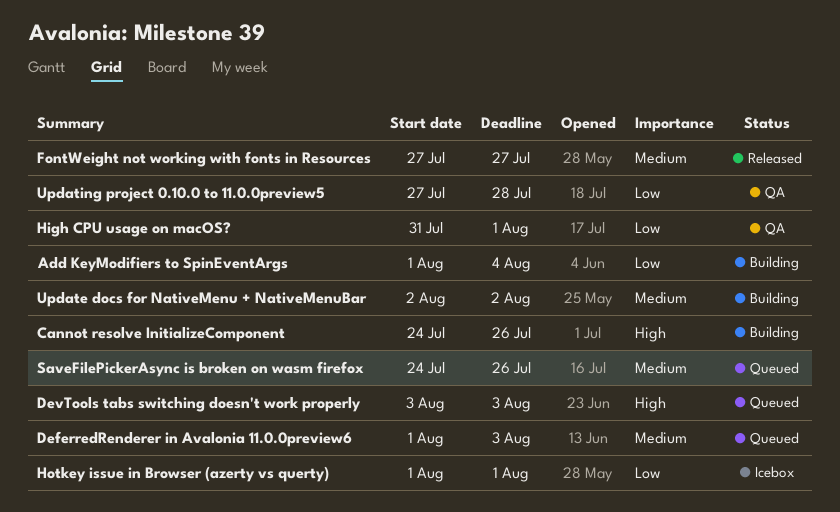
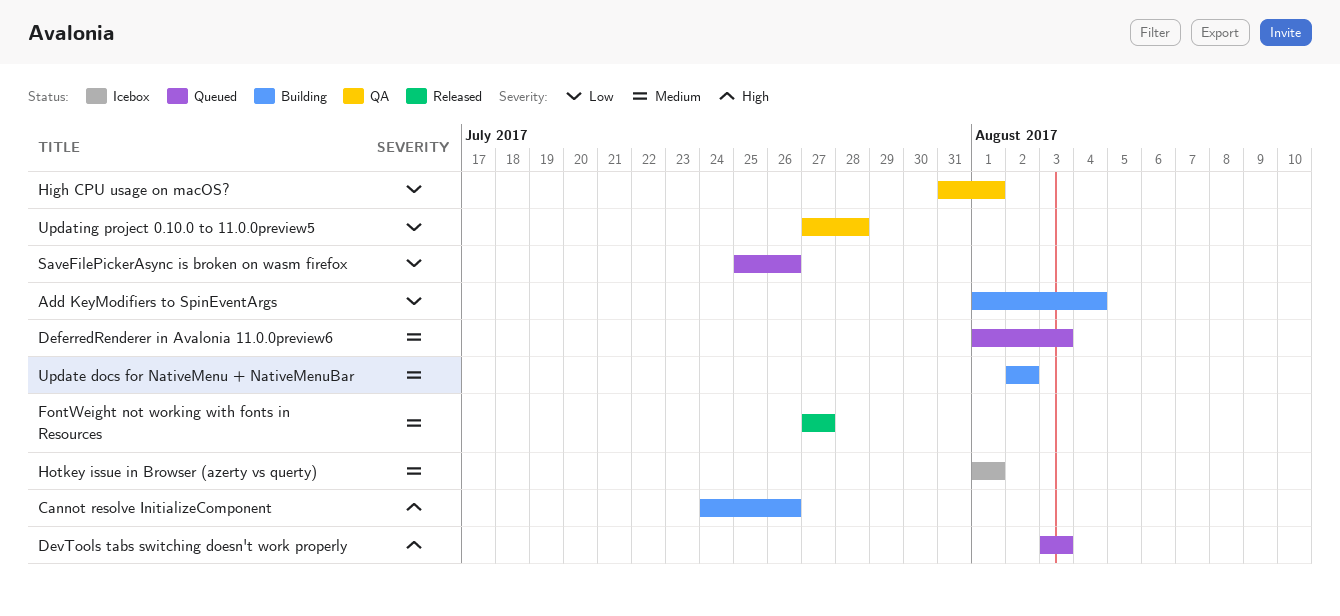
Hotkey issue in Browser (azerty vs querty), priority: Low -> Medium
SaveFilePickerAsync is broken on wasm firefox, priority: Medium -> Low
SaveFilePickerAsync is broken on wasm firefox, start: Jul 24 -> Jul 25

